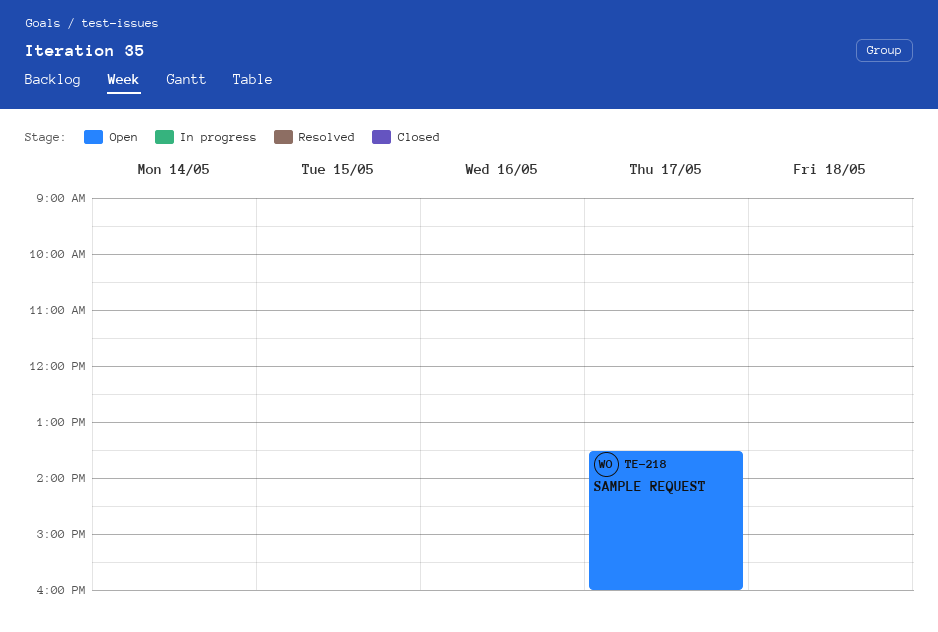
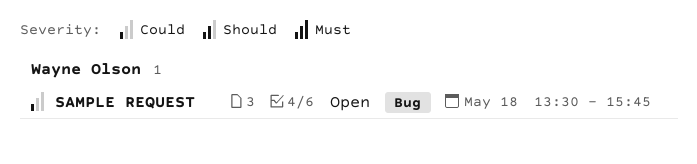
SAMPLE REQUEST, day: May 17 -> May 18
SAMPLE REQUEST, ends: 16:00 -> 15:45

